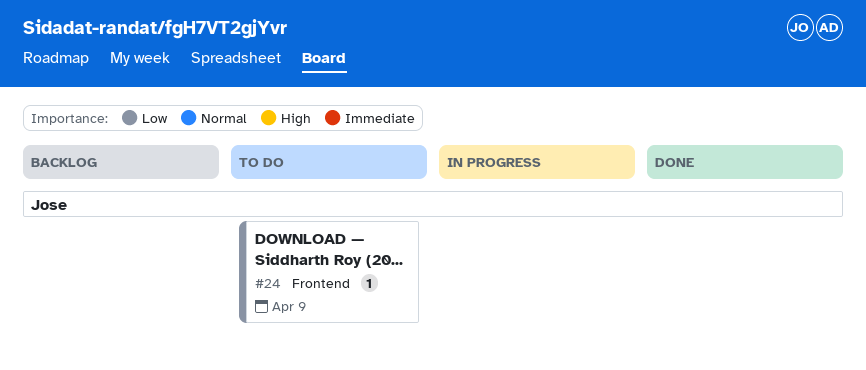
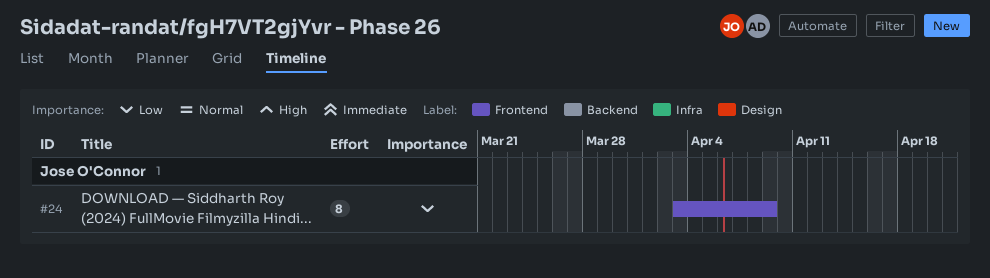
#24, estimate: 1 -> 8

